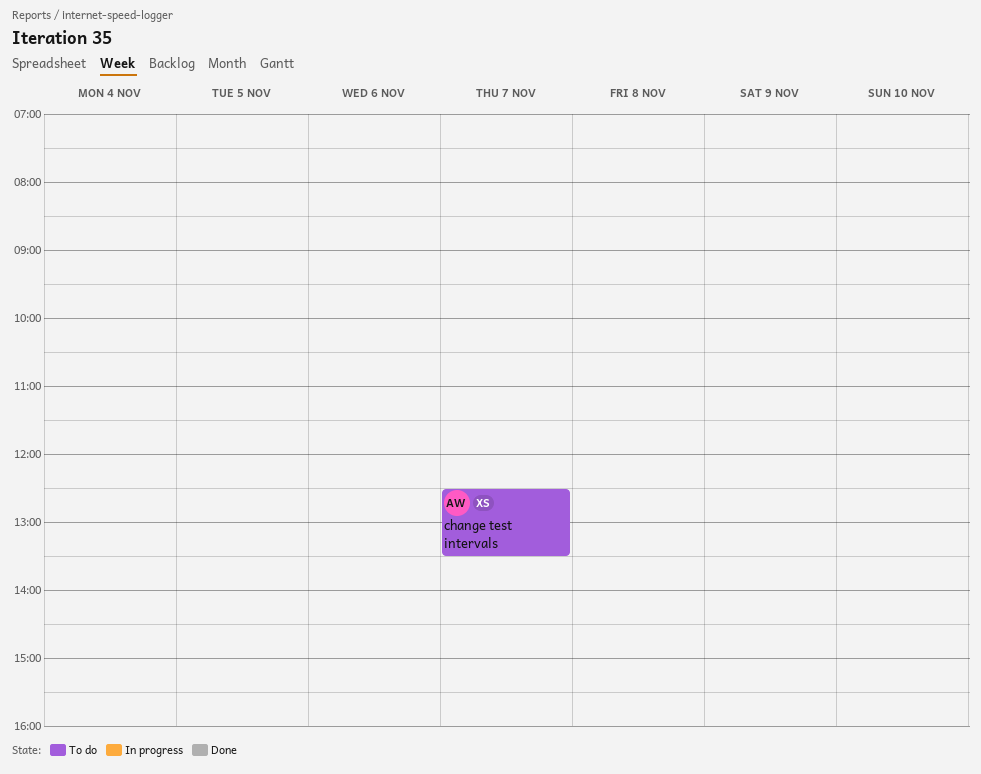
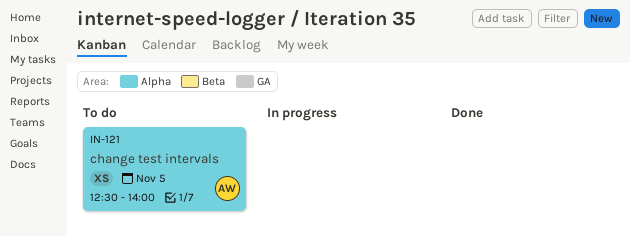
change test intervals, day: Nov 7 -> Nov 5
change test intervals, ends: 13:30 -> 14:00

